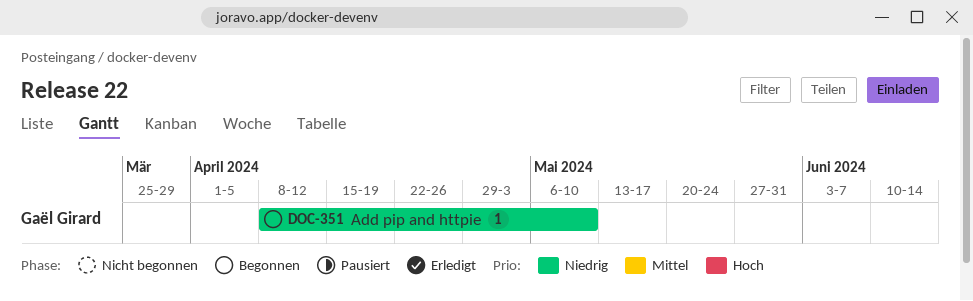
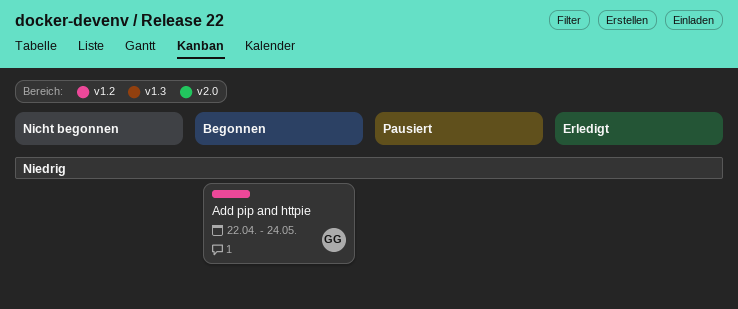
Add pip and httpie, start: Apr 8 -> Apr 22
Add pip and httpie, due: May 10 -> May 24

